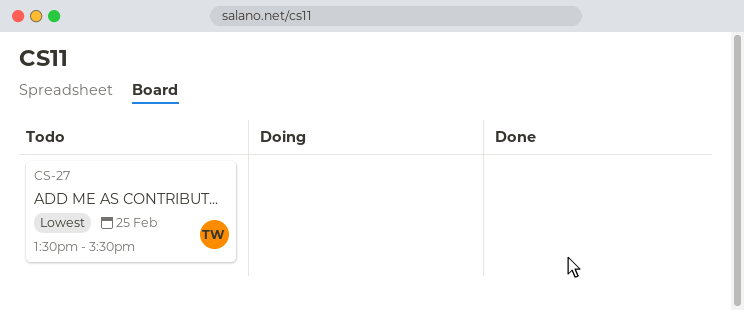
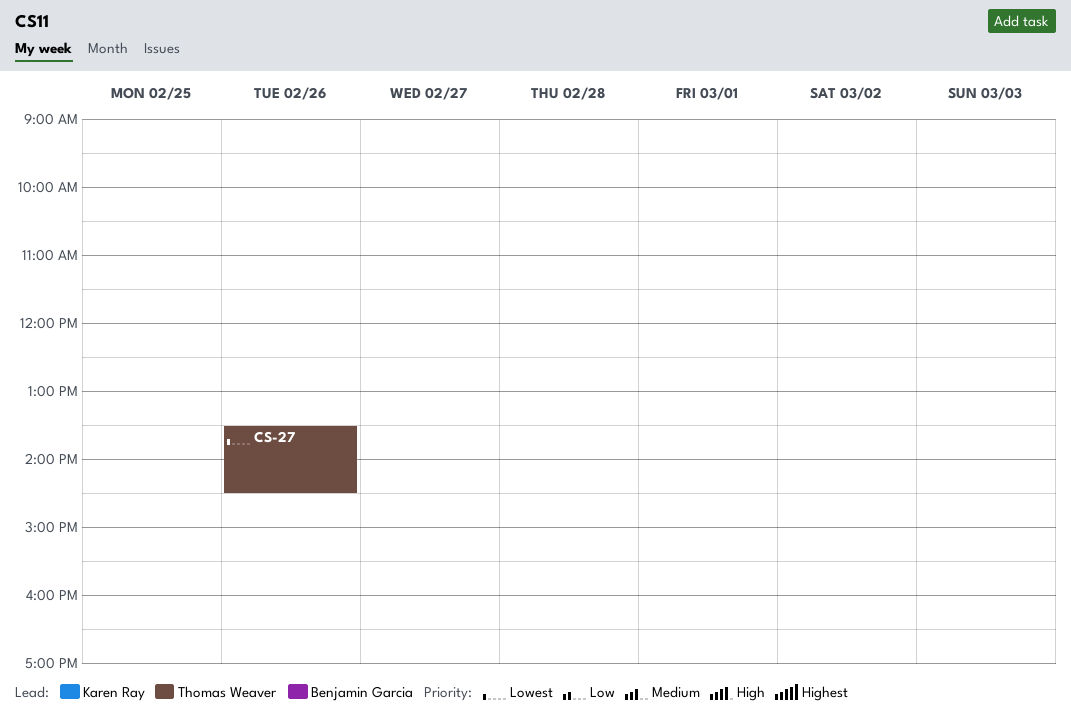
CS-27, day: Feb 25 -> Feb 26
CS-27, ends: 15:30 -> 14:30

